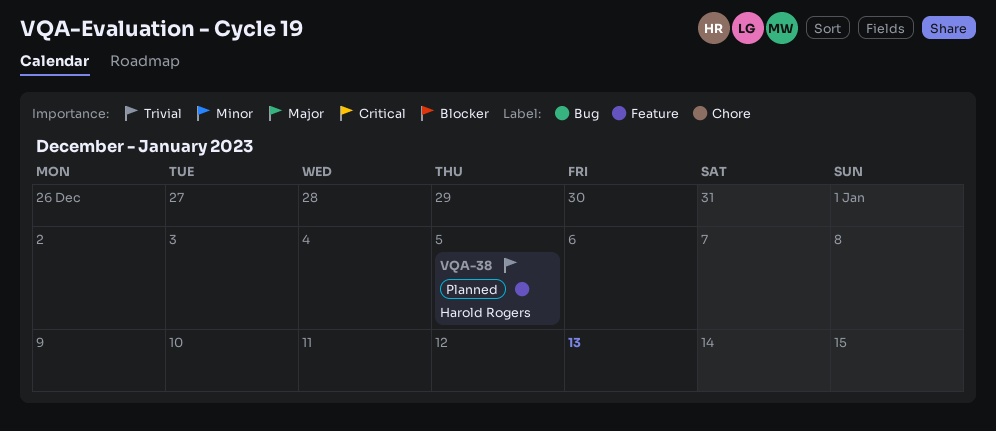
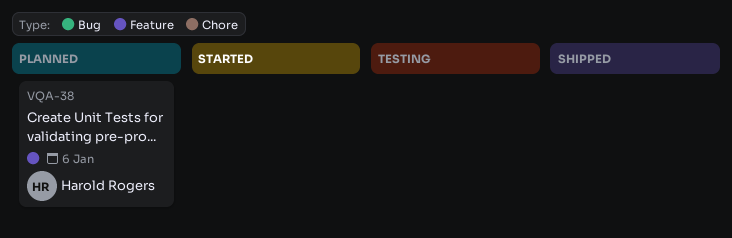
VQA-38, due: Jan 5 -> Jan 6

